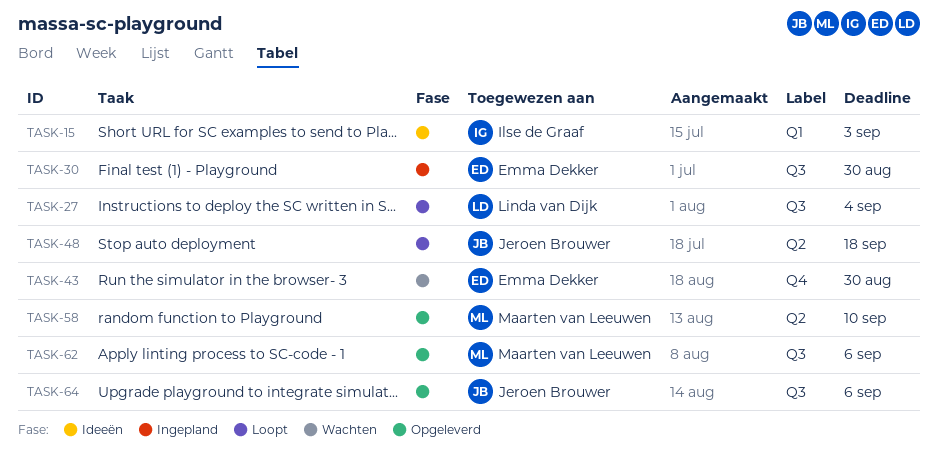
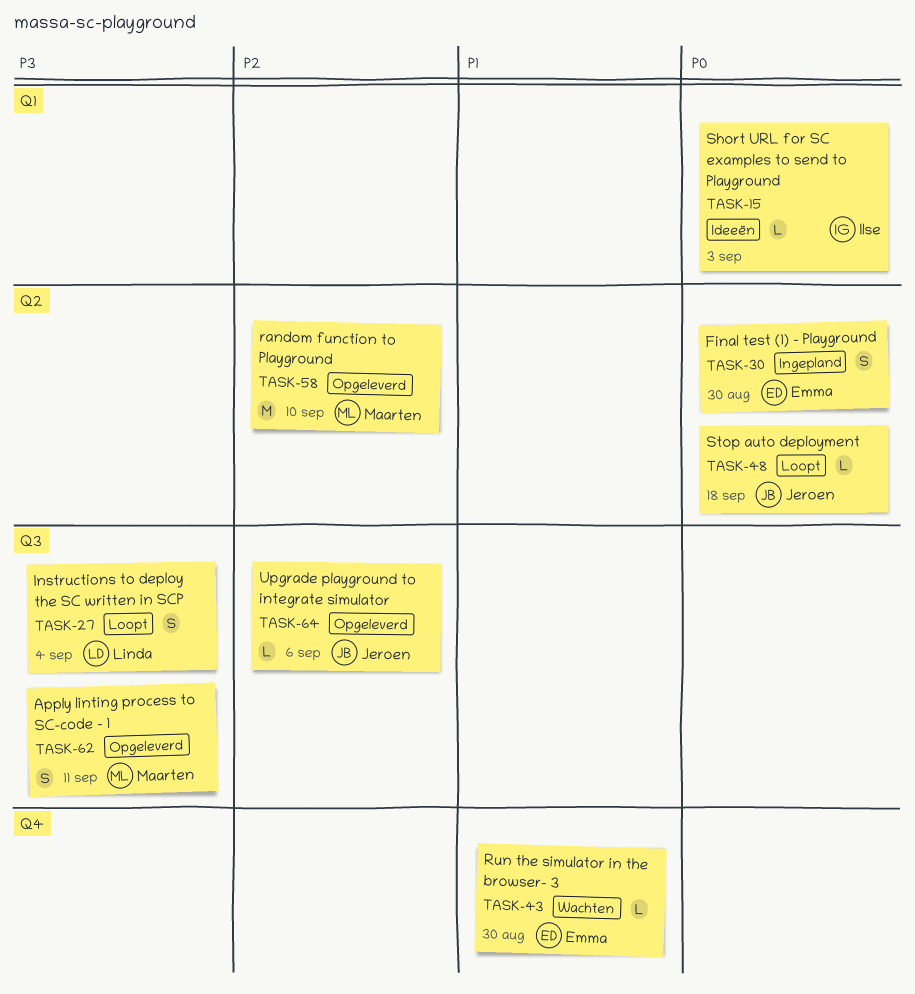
TASK-30, label: Q3 -> Q2
TASK-62, due: Sep 6 -> Sep 11

